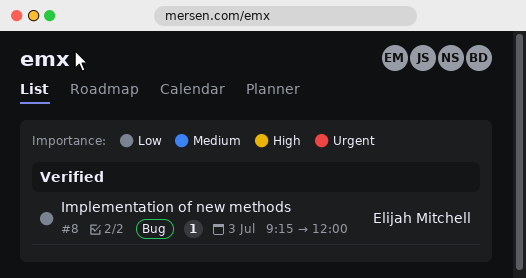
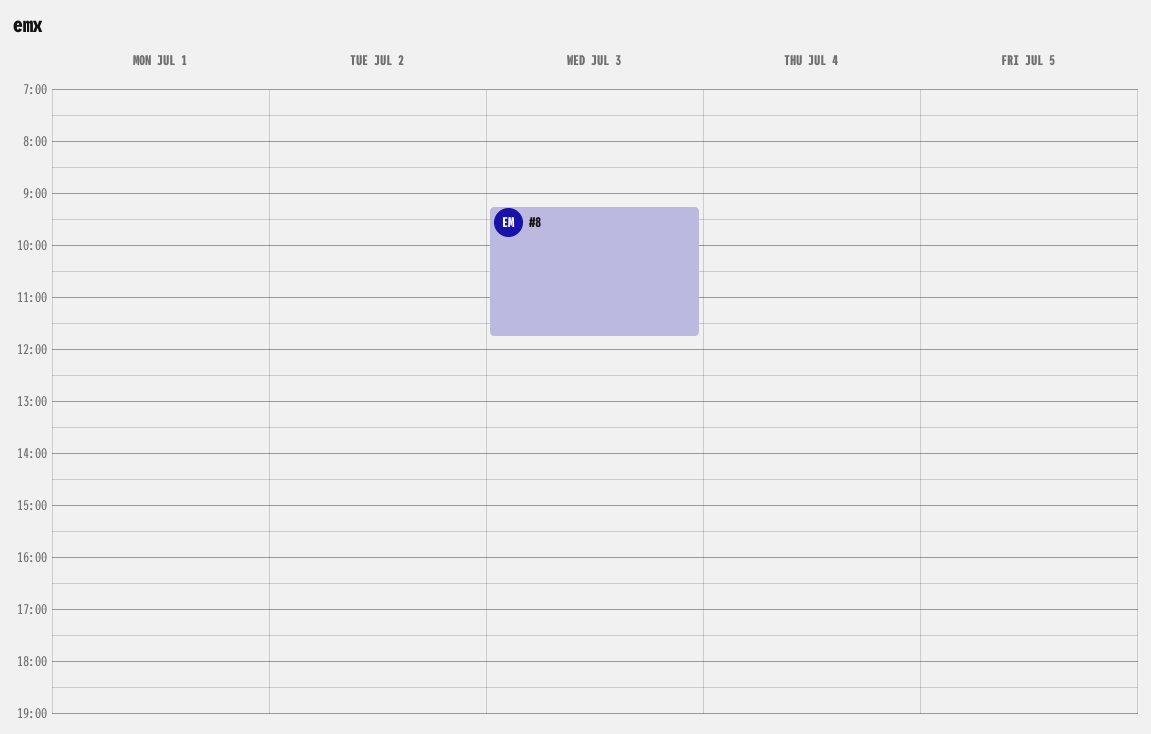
#8, ends: 12:00 -> 11:45

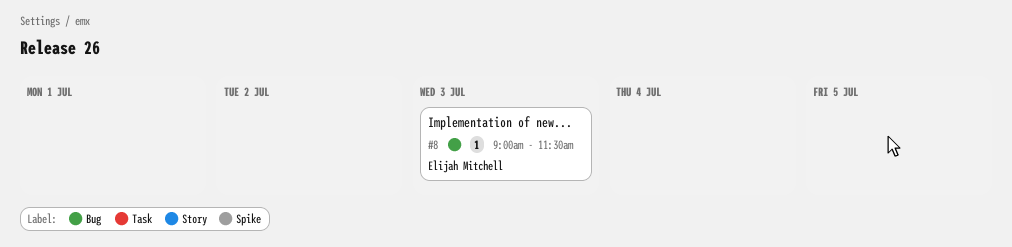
#8, begins: 09:15 -> 09:00
#8, ends: 11:45 -> 11:30

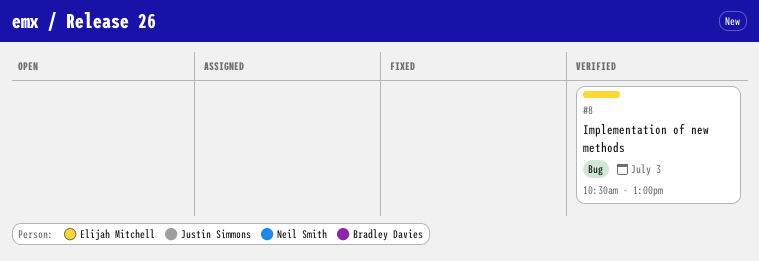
#8, begins: 09:00 -> 10:30
#8, ends: 11:30 -> 13:00

